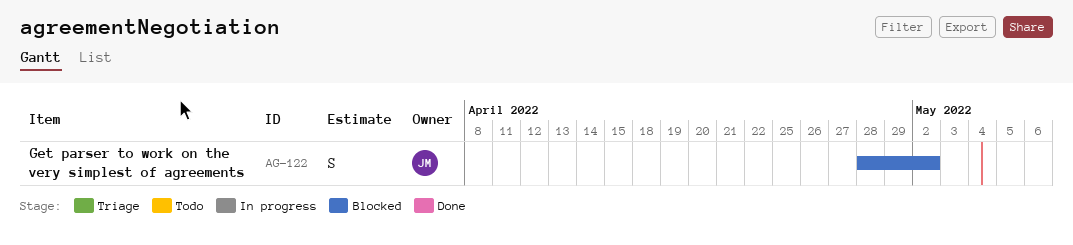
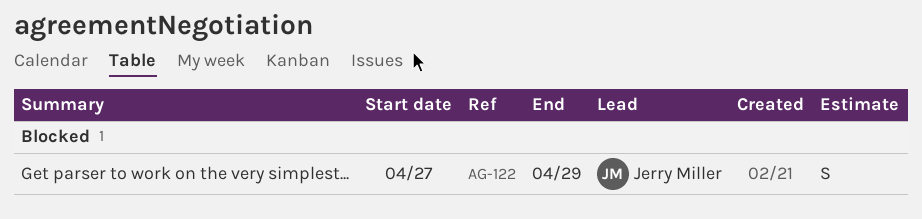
AG-122, start: Apr 28 -> Apr 27
AG-122, due: May 2 -> Apr 29

